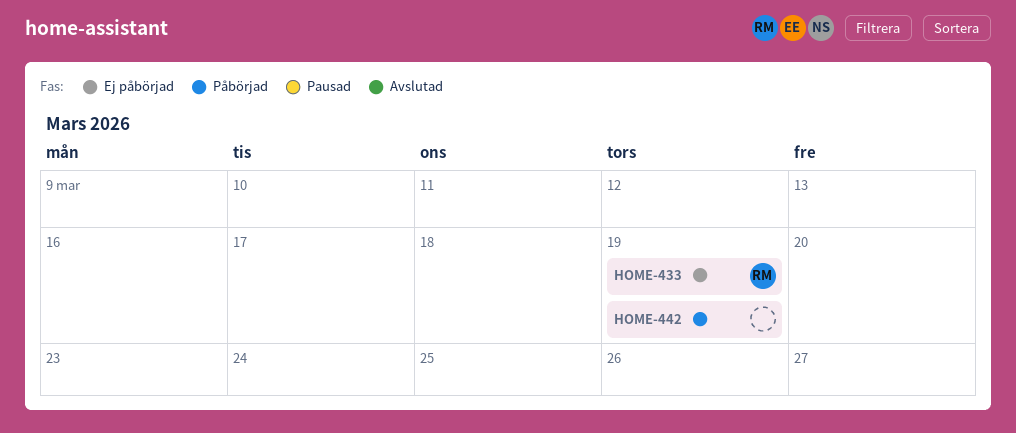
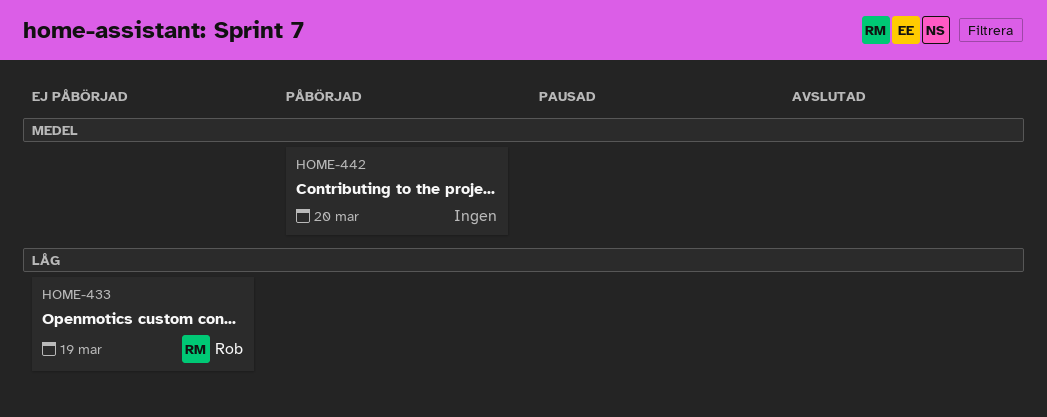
HOME-442, due: Mar 19 -> Mar 20

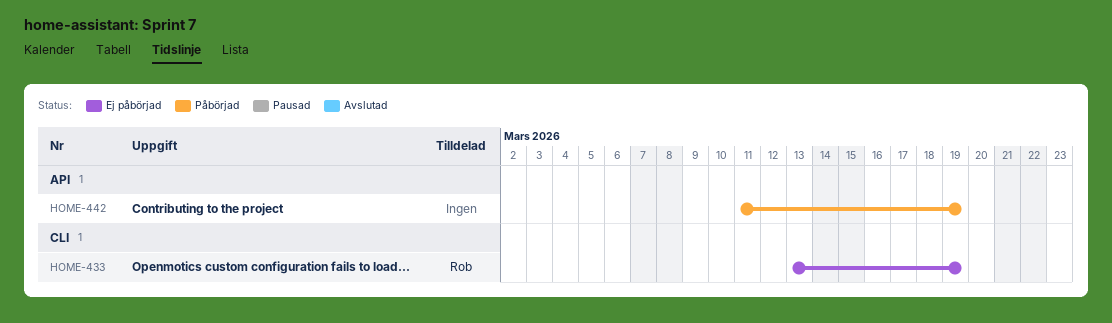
HOME-442, due: Mar 20 -> Mar 19

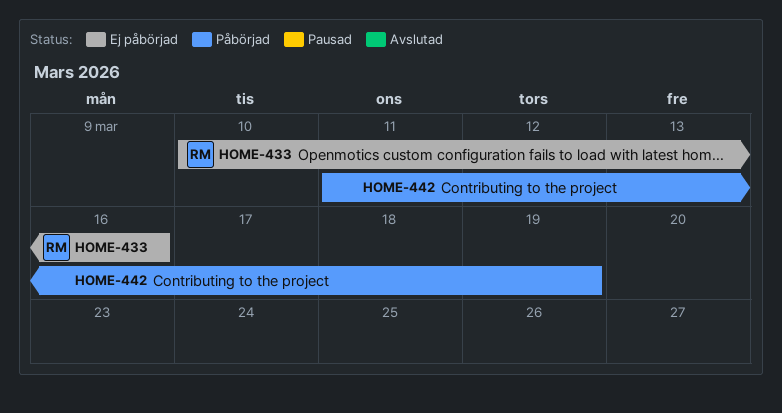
HOME-433, start: Mar 13 -> Mar 10
HOME-433, due: Mar 19 -> Mar 16

